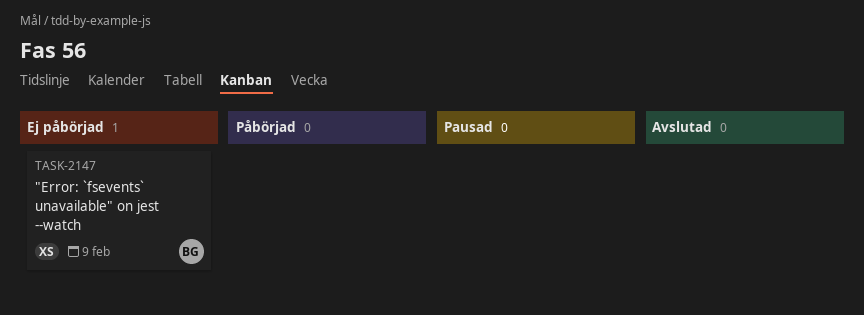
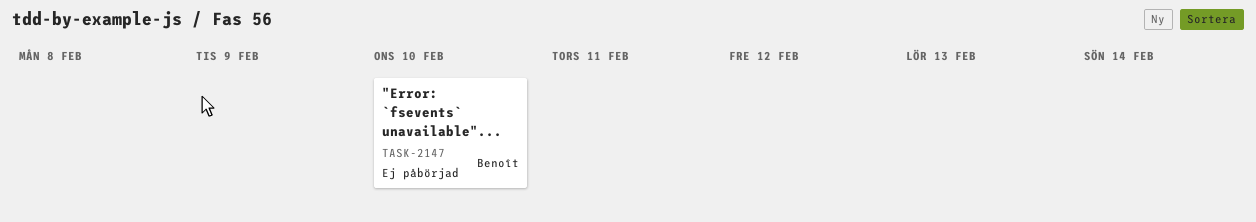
TASK-2147, due: Feb 9 -> Feb 10

